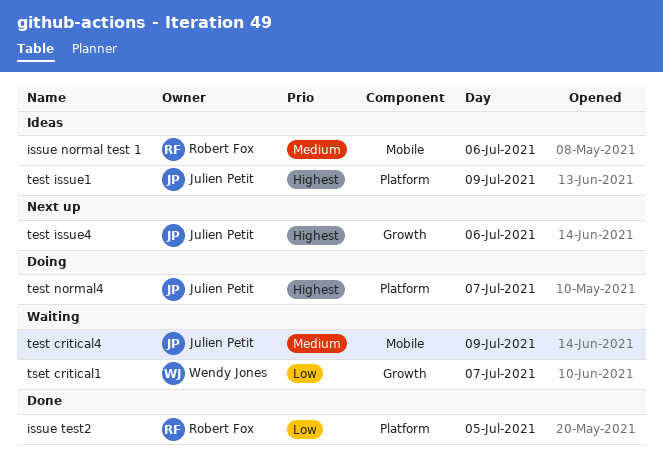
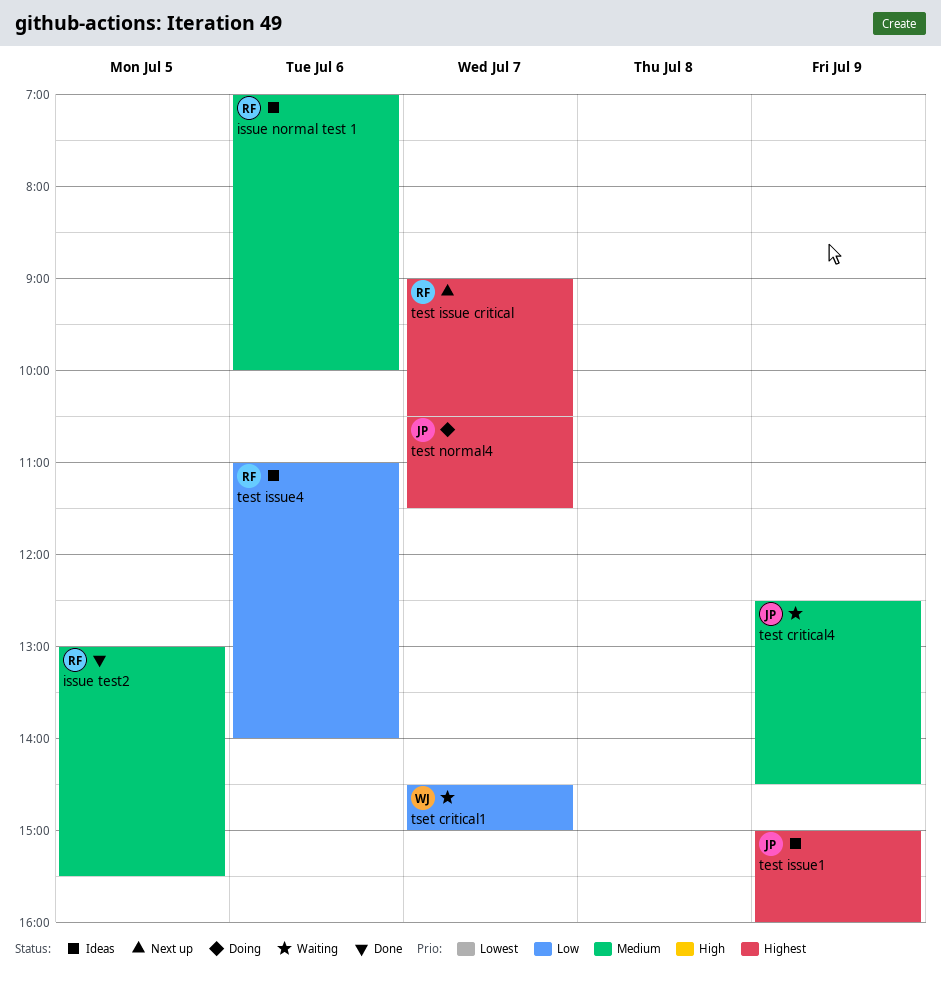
issue test2, priority: Low -> Medium
test issue critical: none -> present
test issue4, status: Next up -> Ideas
test issue4, owner: Julien Petit -> Robert Fox
test issue4, priority: Highest -> Low

